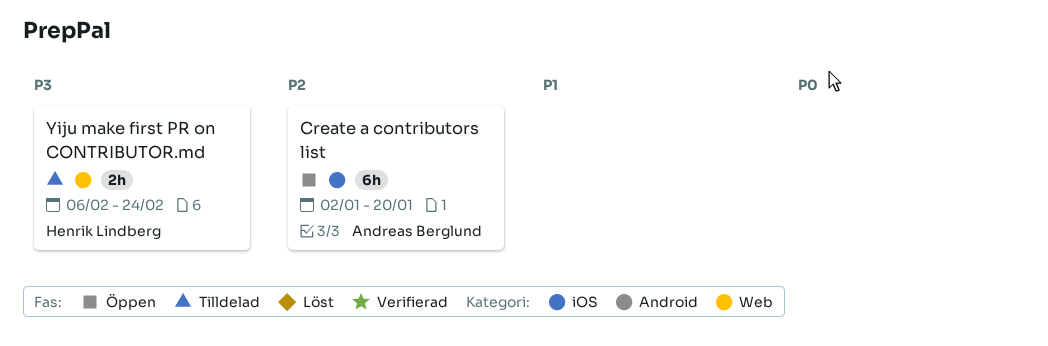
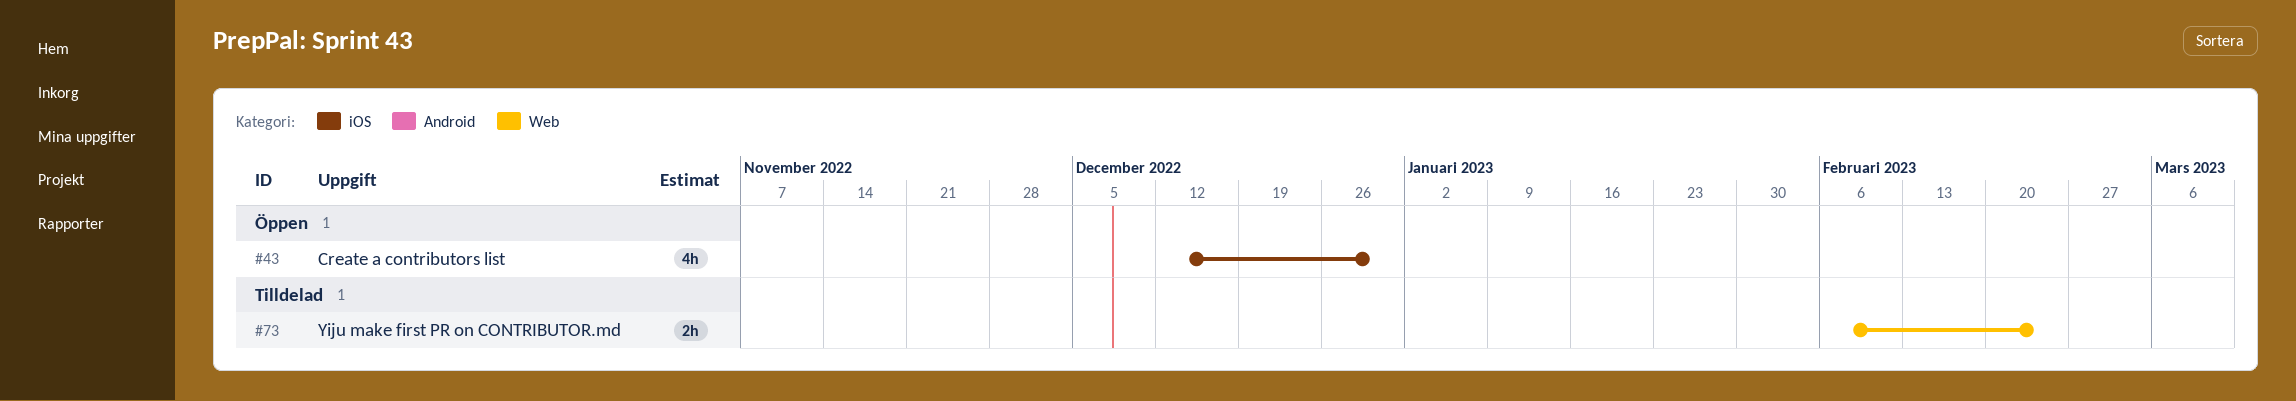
Create a contributors list, estimate: 6h -> 4h
Create a contributors list, start: Jan 2 -> Dec 12
Create a contributors list, due: Jan 20 -> Dec 30

